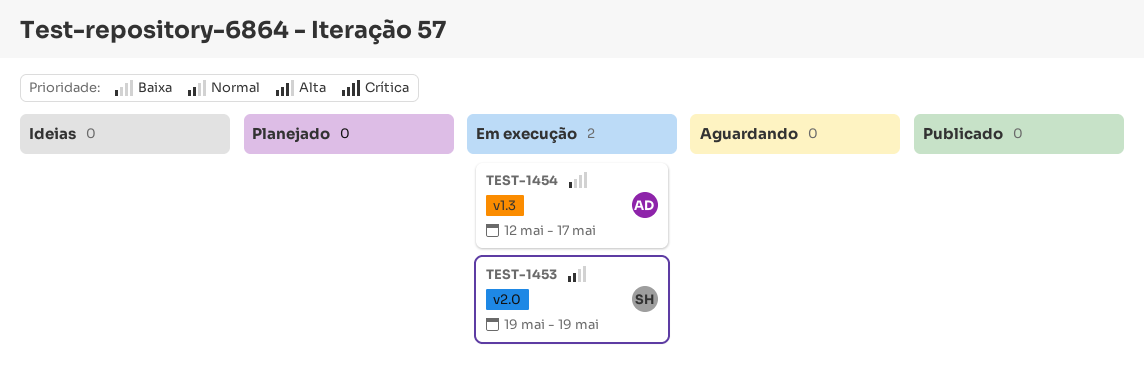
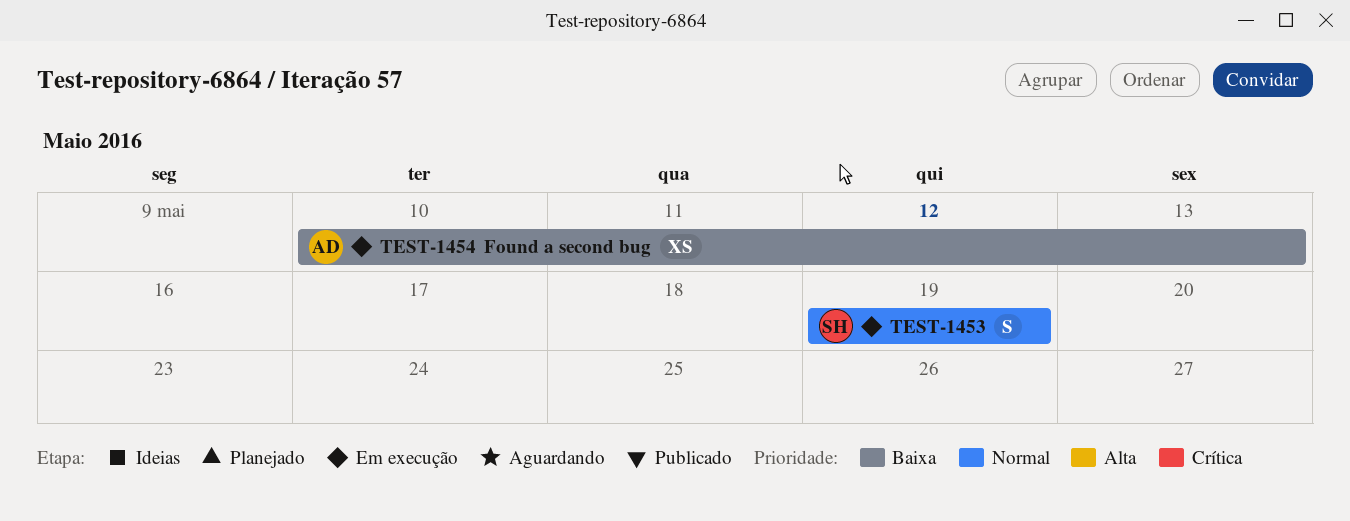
TEST-1454, start: May 12 -> May 10
TEST-1454, due: May 17 -> May 13

